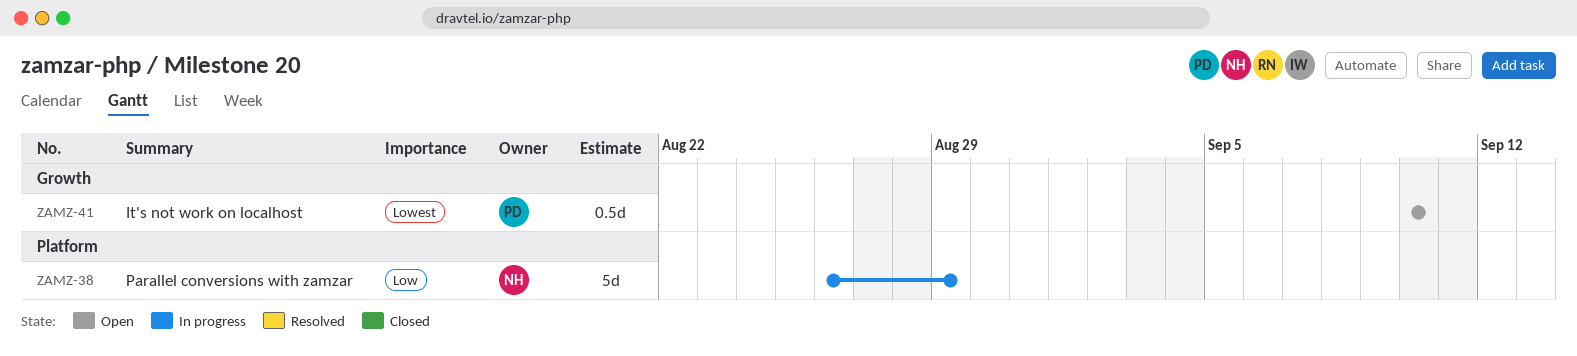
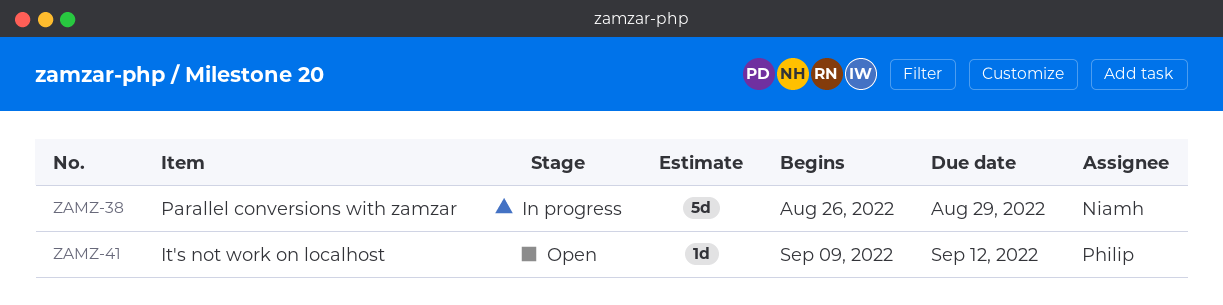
ZAMZ-41, estimate: 0.5d -> 1d
ZAMZ-41, start: Sep 10 -> Sep 9
ZAMZ-41, due: Sep 10 -> Sep 12

